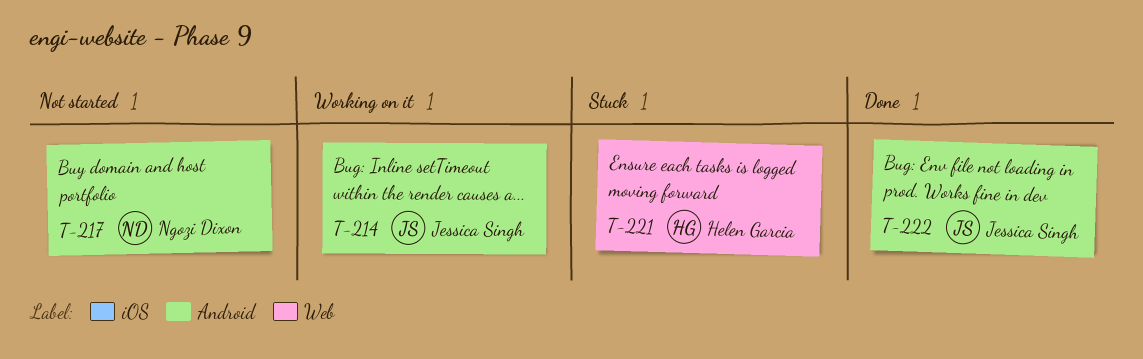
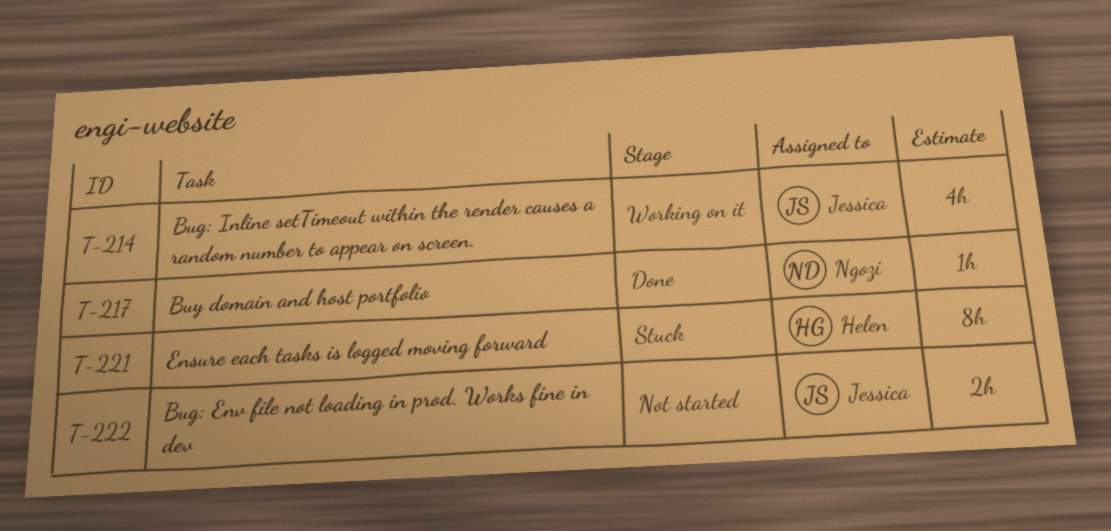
T-217, status: Not started -> Done
T-222, status: Done -> Not started

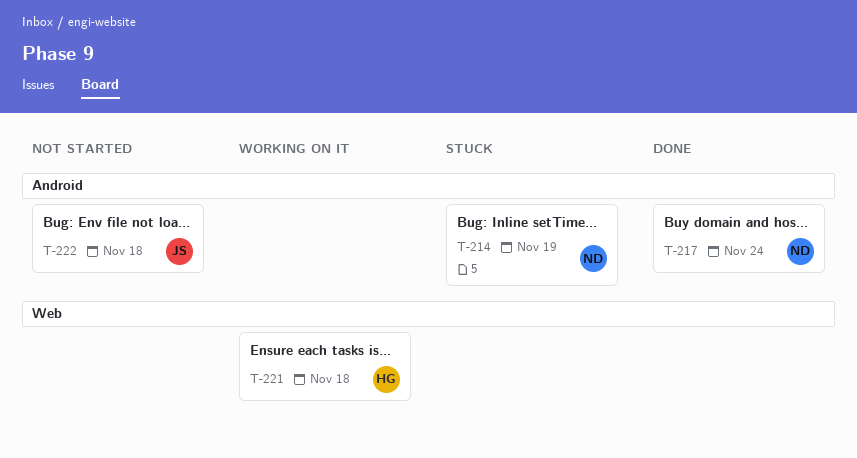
T-214, status: Working on it -> Stuck
T-214, owner: Jessica -> Ngozi
T-221, status: Stuck -> Working on it

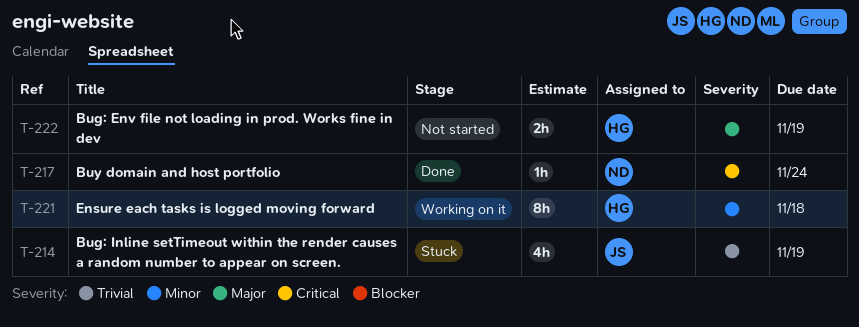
T-214, owner: ND -> JS
T-222, owner: JS -> HG
T-222, due: Nov 18 -> Nov 19

